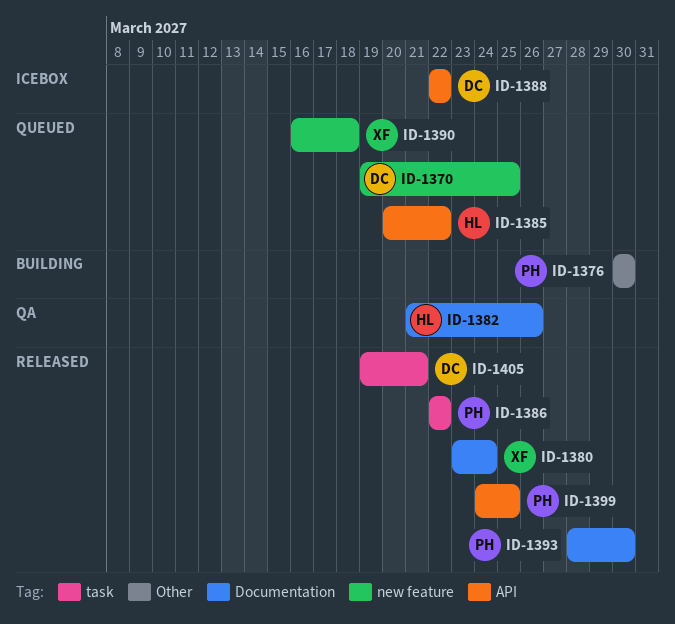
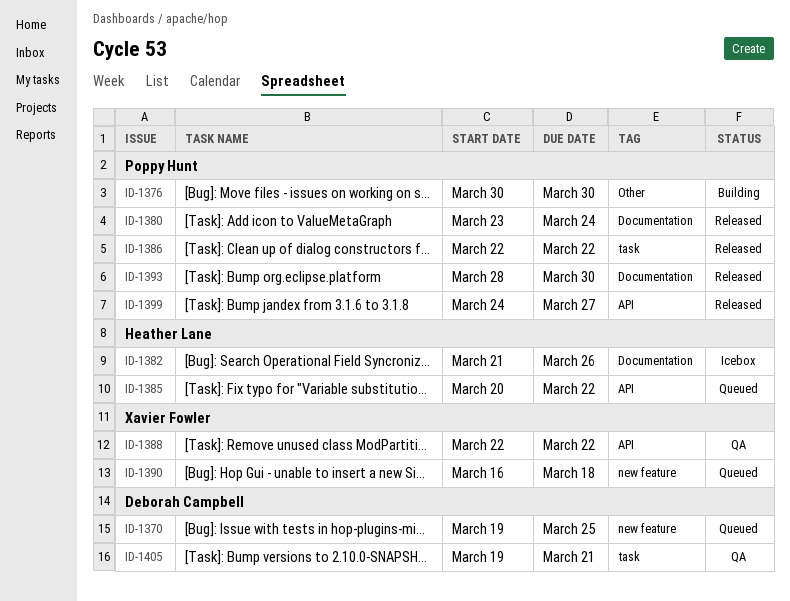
ID-1380, owner: Xavier Fowler -> Poppy Hunt
ID-1382, status: QA -> Icebox
ID-1388, status: Icebox -> QA
ID-1388, owner: Deborah Campbell -> Xavier Fowler
ID-1399, due: Mar 25 -> Mar 27
ID-1405, status: Released -> QA

